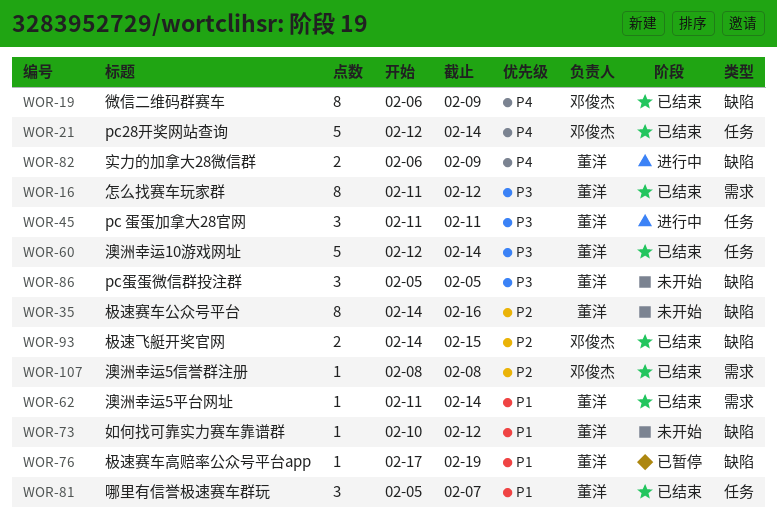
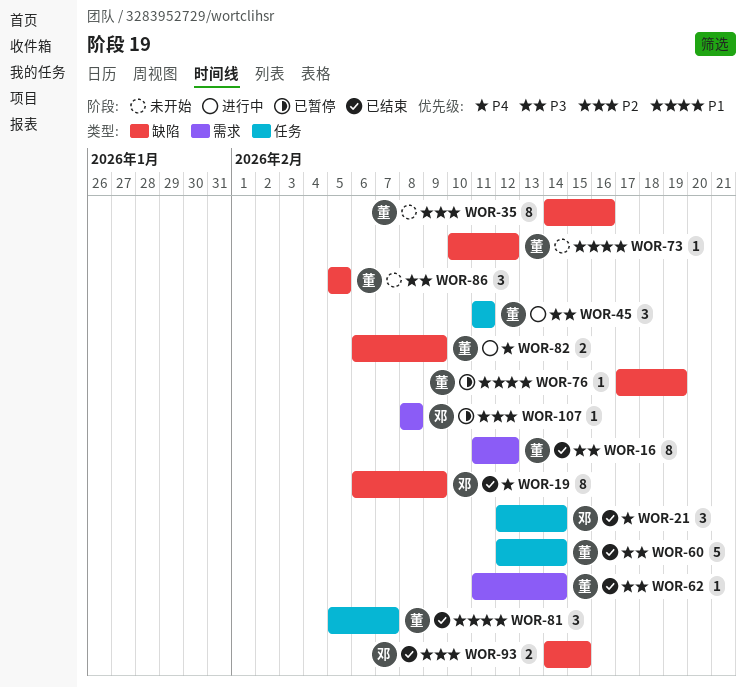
WOR-21, estimate: 5 -> 3
WOR-62, priority: P1 -> P3
WOR-107, status: 已结束 -> 已暂停

